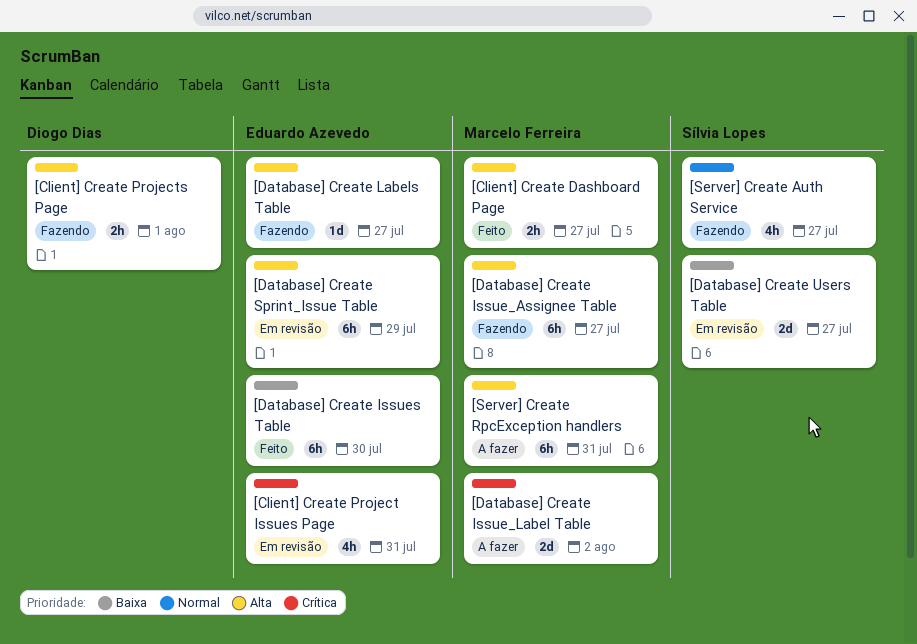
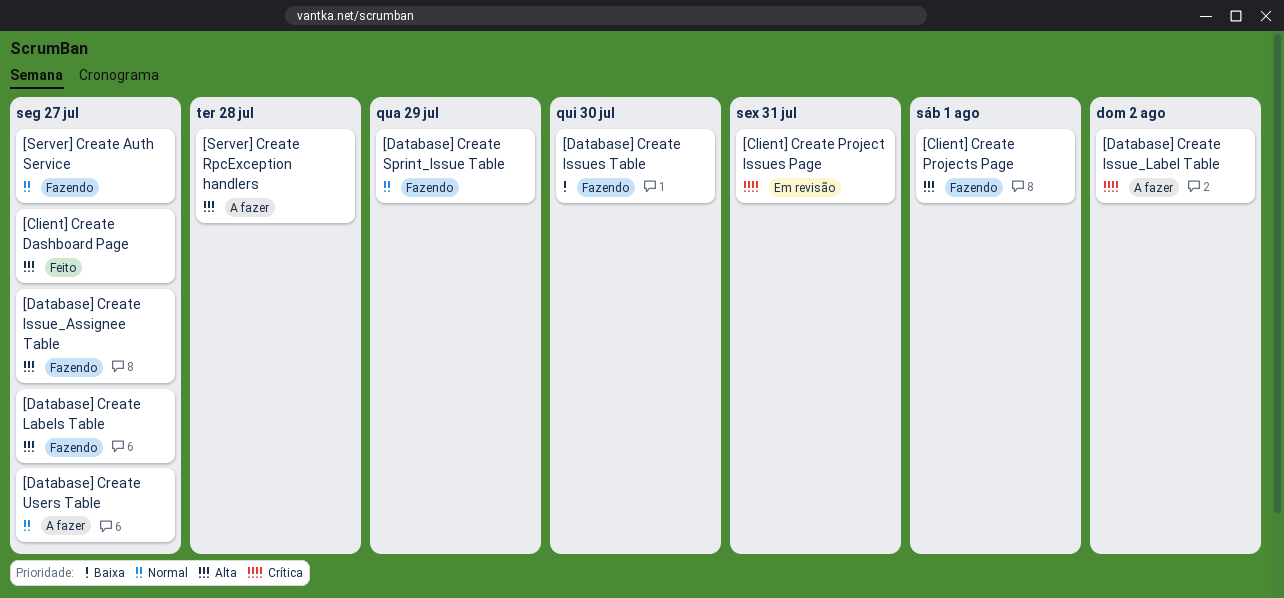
[Database] Create Issues Table, status: Feito -> Fazendo
[Database] Create Sprint_Issue Table, status: Em revisão -> Fazendo
[Database] Create Sprint_Issue Table, priority: Alta -> Normal
[Database] Create Users Table, status: Em revisão -> A fazer
[Database] Create Users Table, priority: Baixa -> Normal
[Server] Create RpcException handlers, due: Jul 31 -> Jul 28

